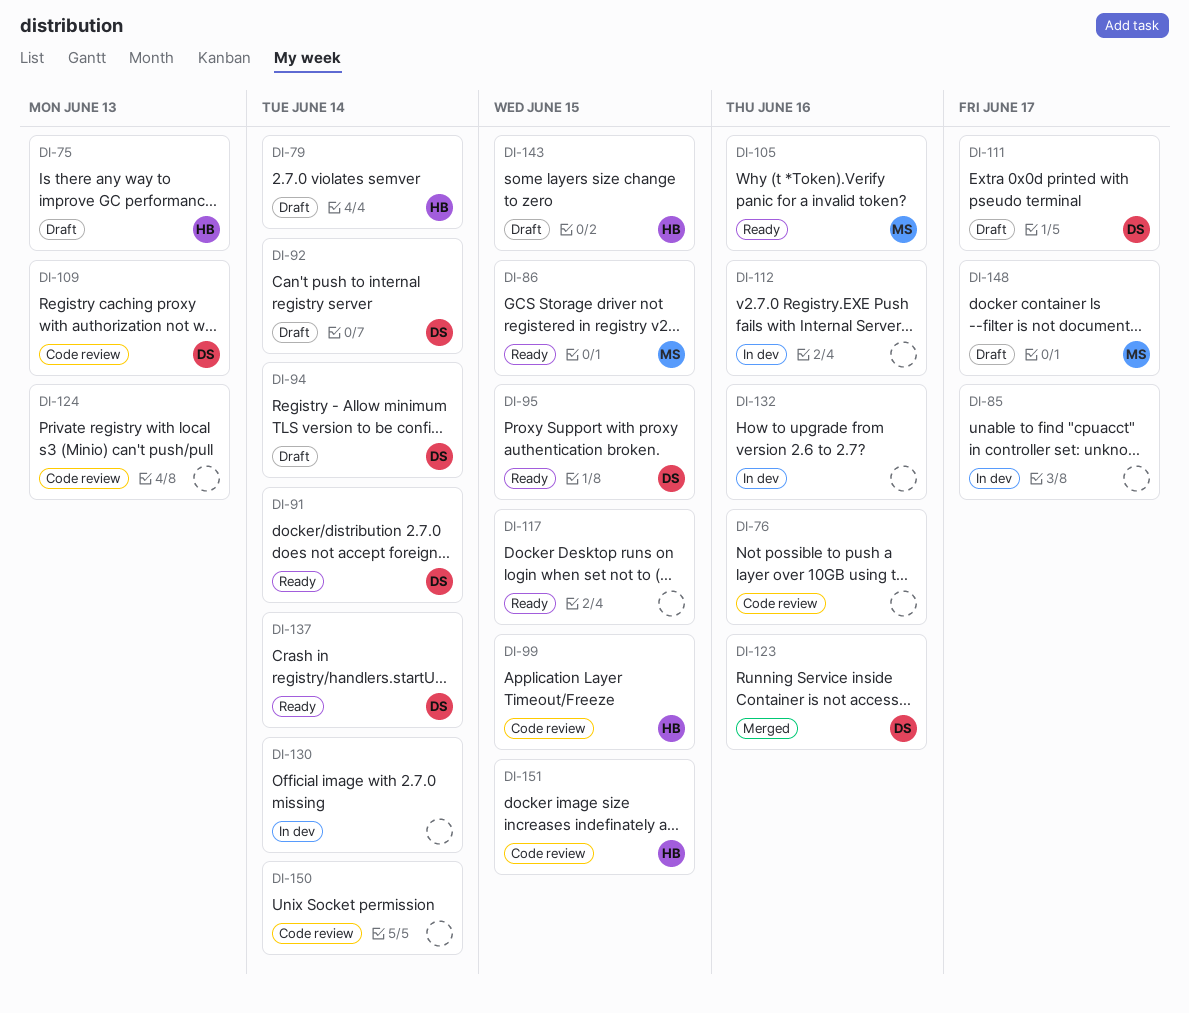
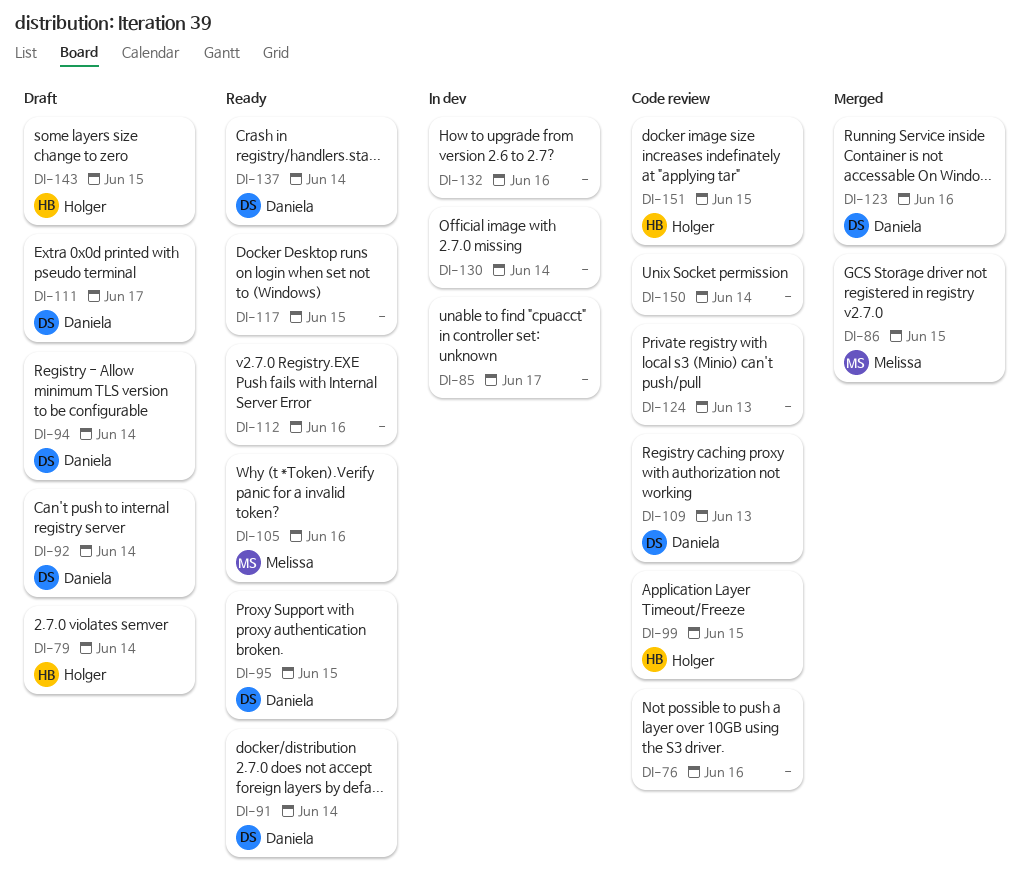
DI-75: present -> none
DI-86, status: Ready -> Merged
DI-112, status: In dev -> Ready
DI-148: present -> none

